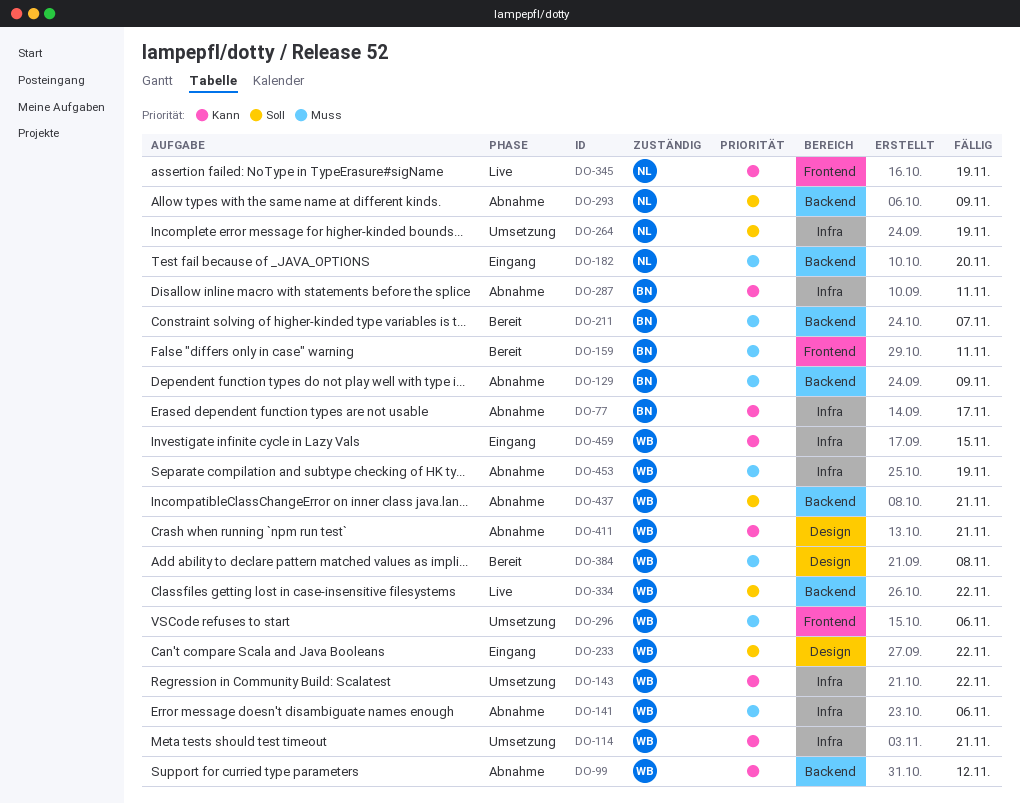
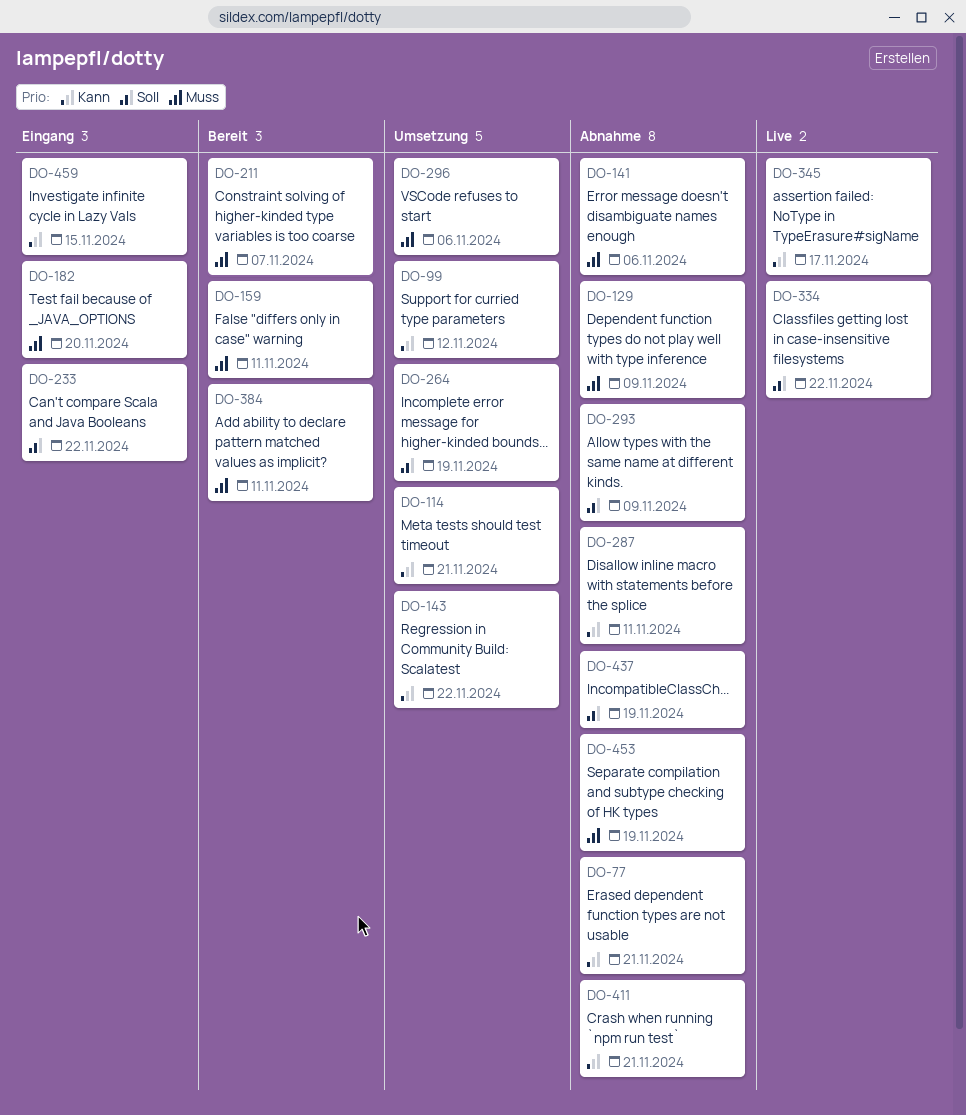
DO-77, due: Nov 17 -> Nov 21
DO-99, status: Abnahme -> Umsetzung
DO-345, due: Nov 19 -> Nov 17
DO-384, due: Nov 8 -> Nov 11
DO-437, due: Nov 21 -> Nov 19

